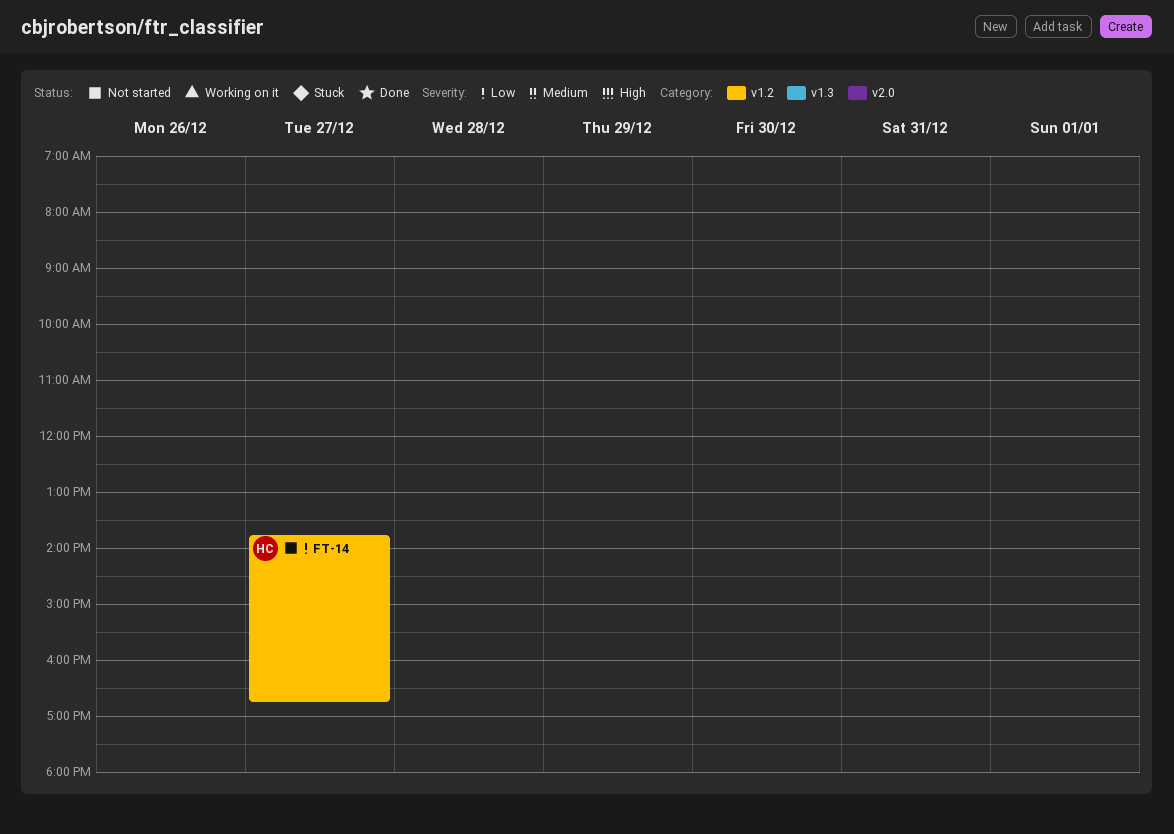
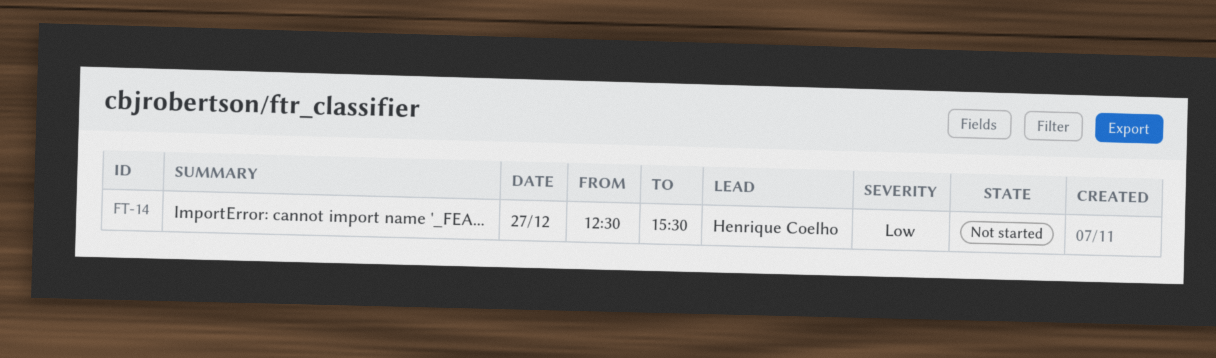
FT-14, begins: 13:45 -> 12:30
FT-14, ends: 16:45 -> 15:30

